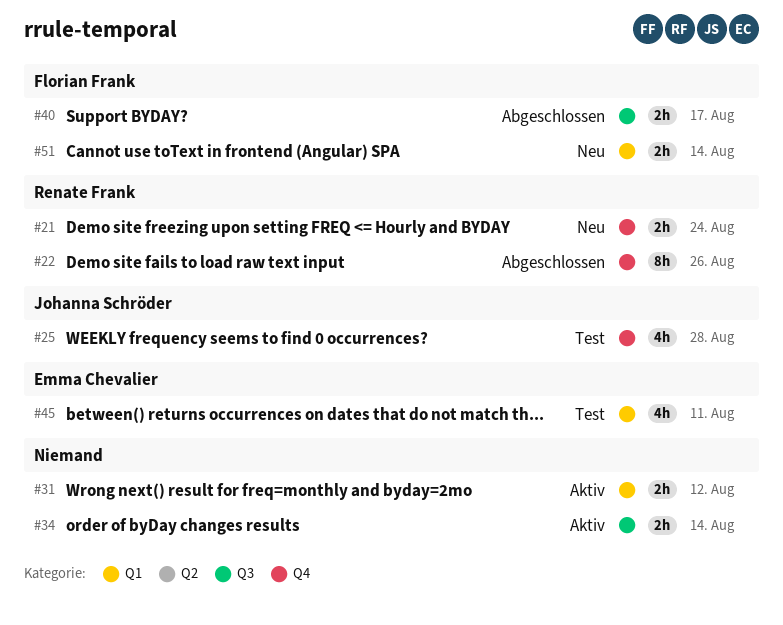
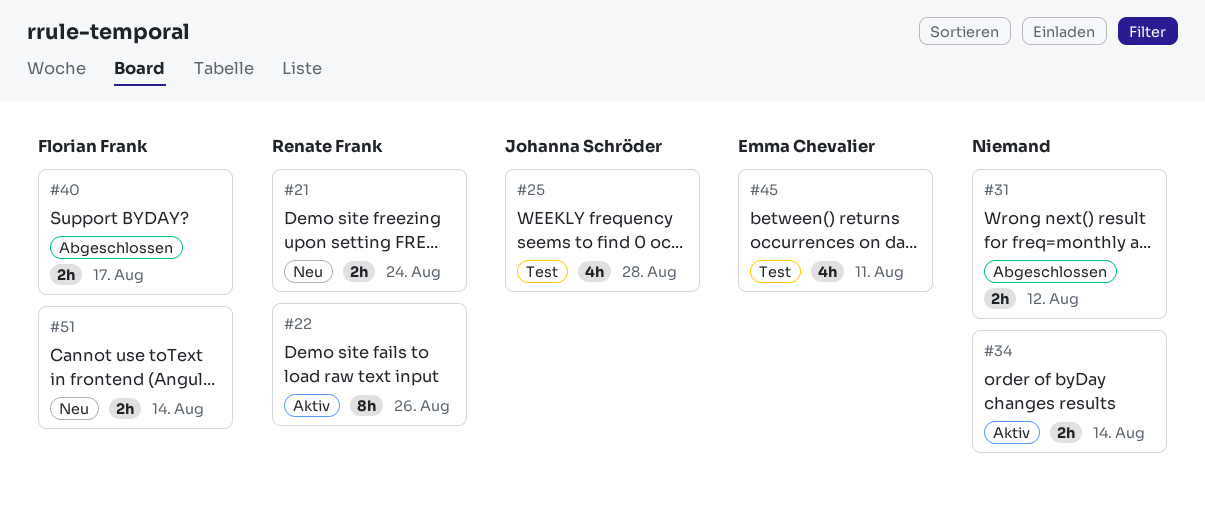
#22, status: Abgeschlossen -> Aktiv
#31, status: Aktiv -> Abgeschlossen

